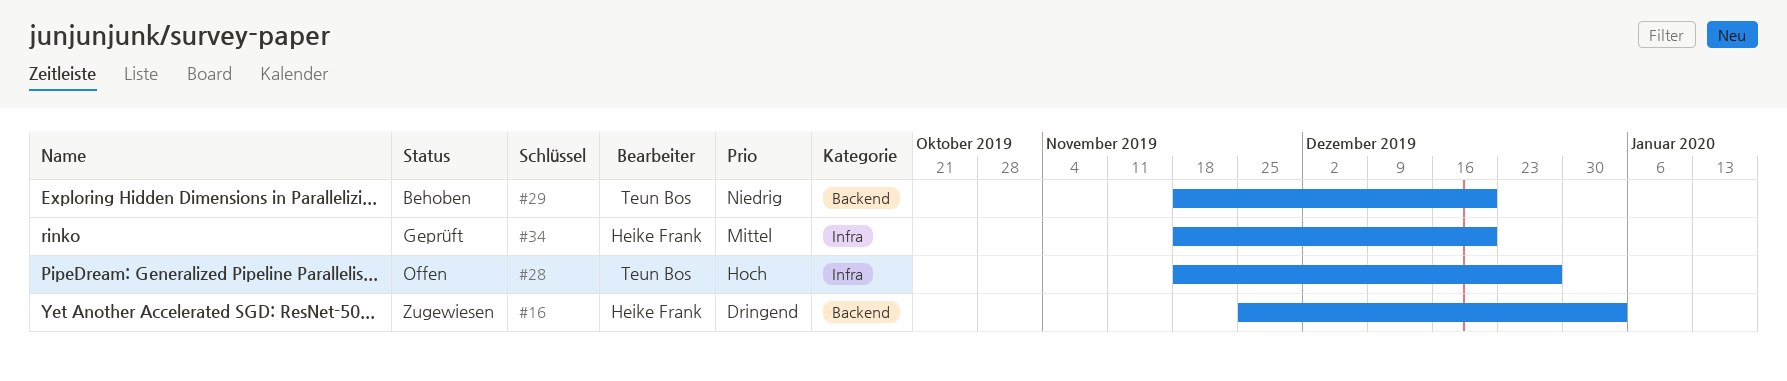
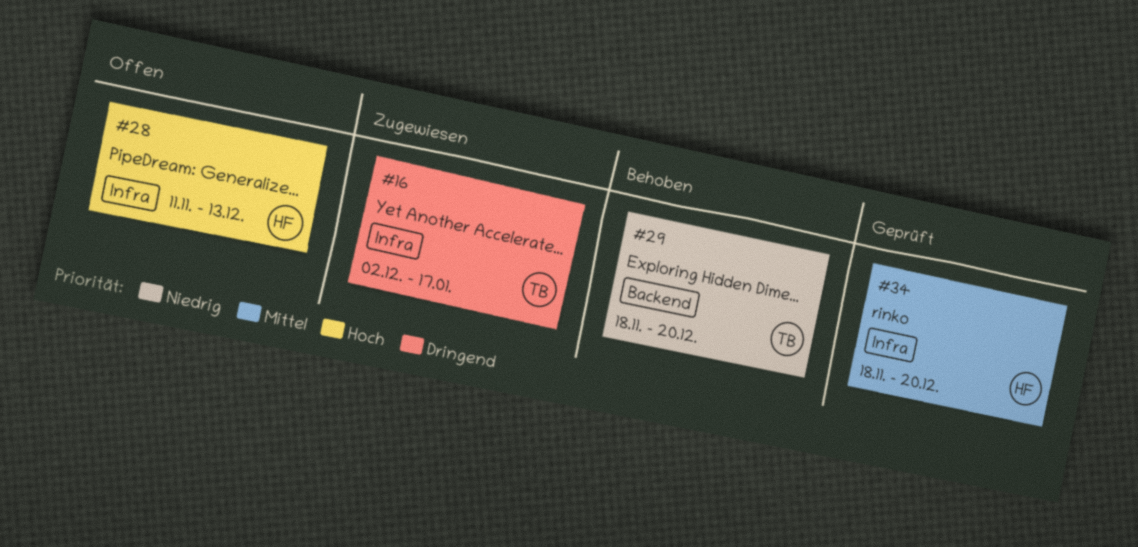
#16, owner: Heike Frank -> Teun Bos
#16, label: Backend -> Infra
#16, start: Nov 25 -> Dec 2
#16, due: Jan 3 -> Jan 17
#28, owner: Teun Bos -> Heike Frank
#28, start: Nov 18 -> Nov 11
#28, due: Dec 27 -> Dec 13

